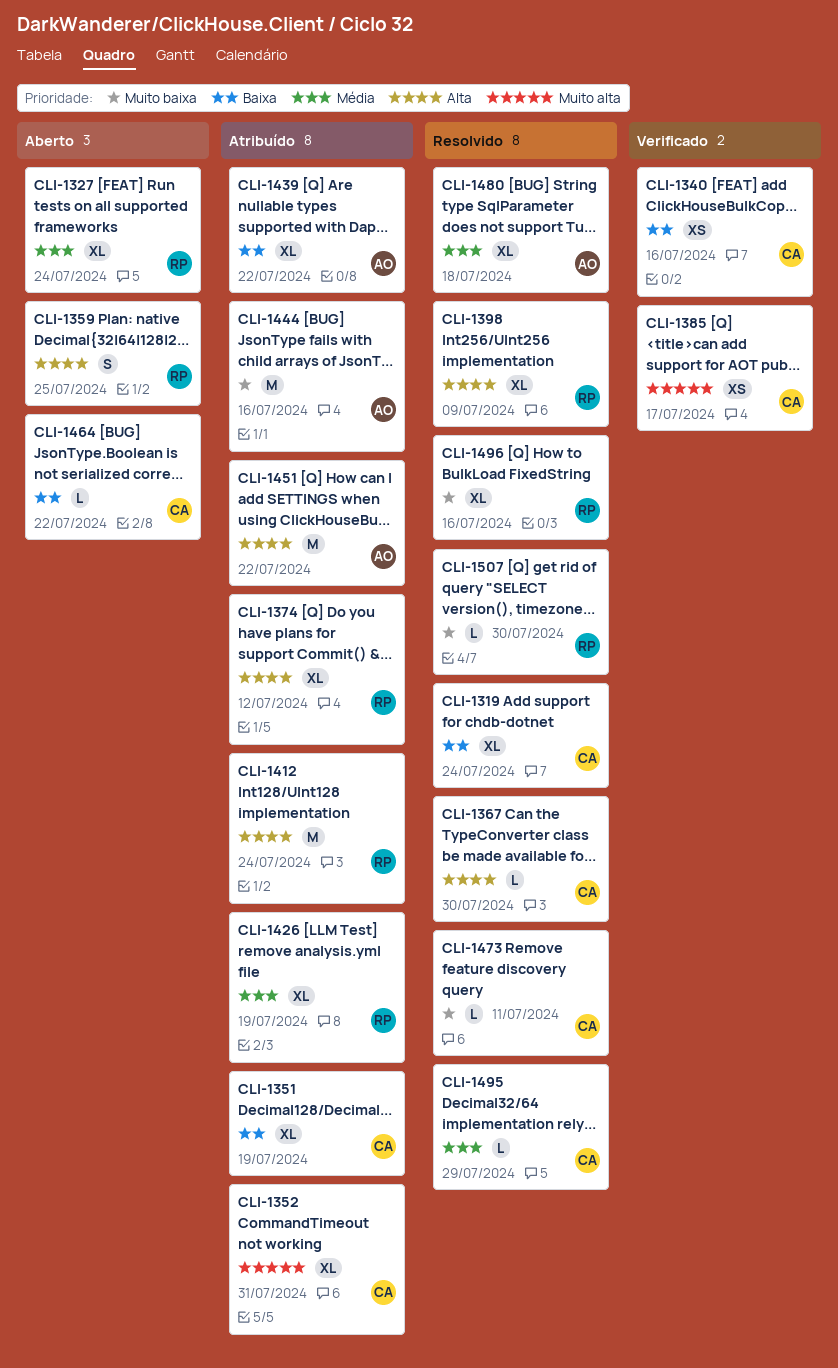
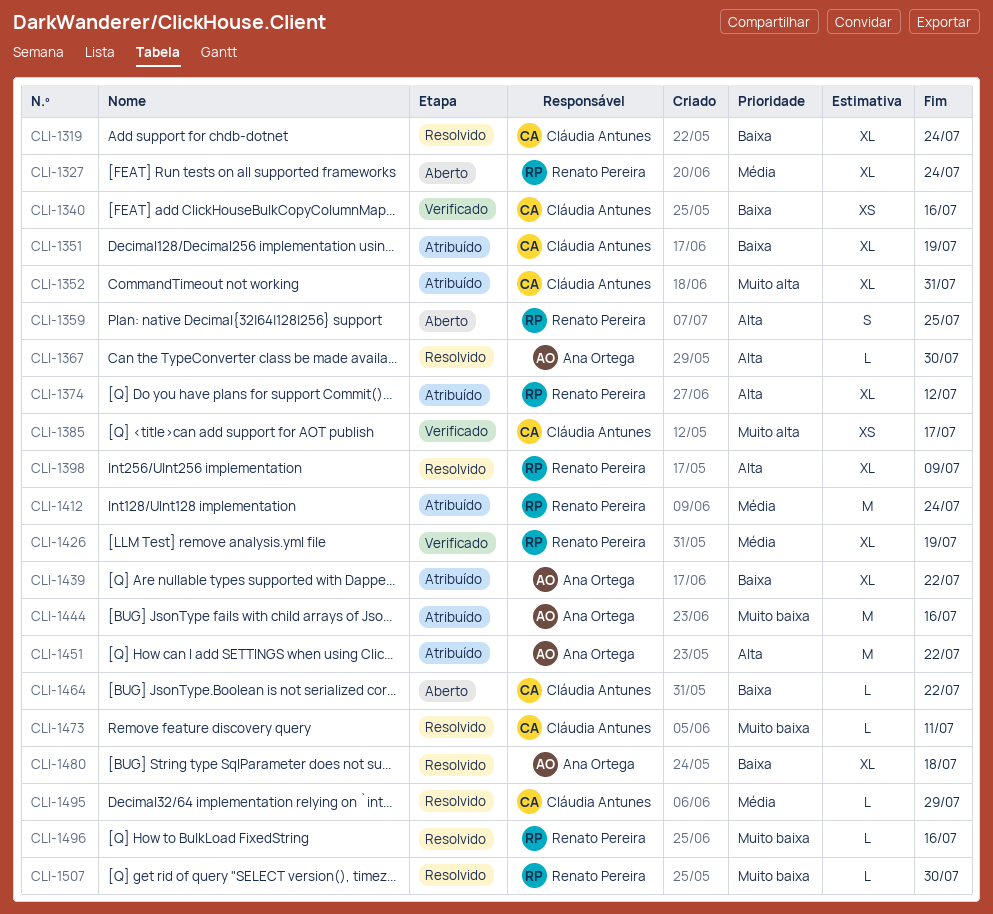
CLI-1367, owner: Cláudia Antunes -> Ana Ortega
CLI-1412, priority: Alta -> Média
CLI-1426, status: Atribuído -> Verificado
CLI-1480, priority: Média -> Baixa
CLI-1496, estimate: XL -> L

